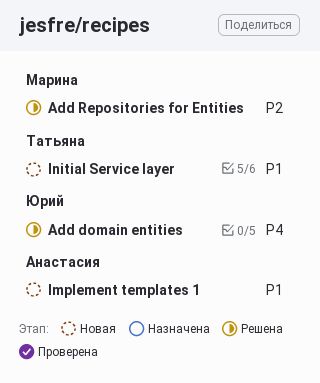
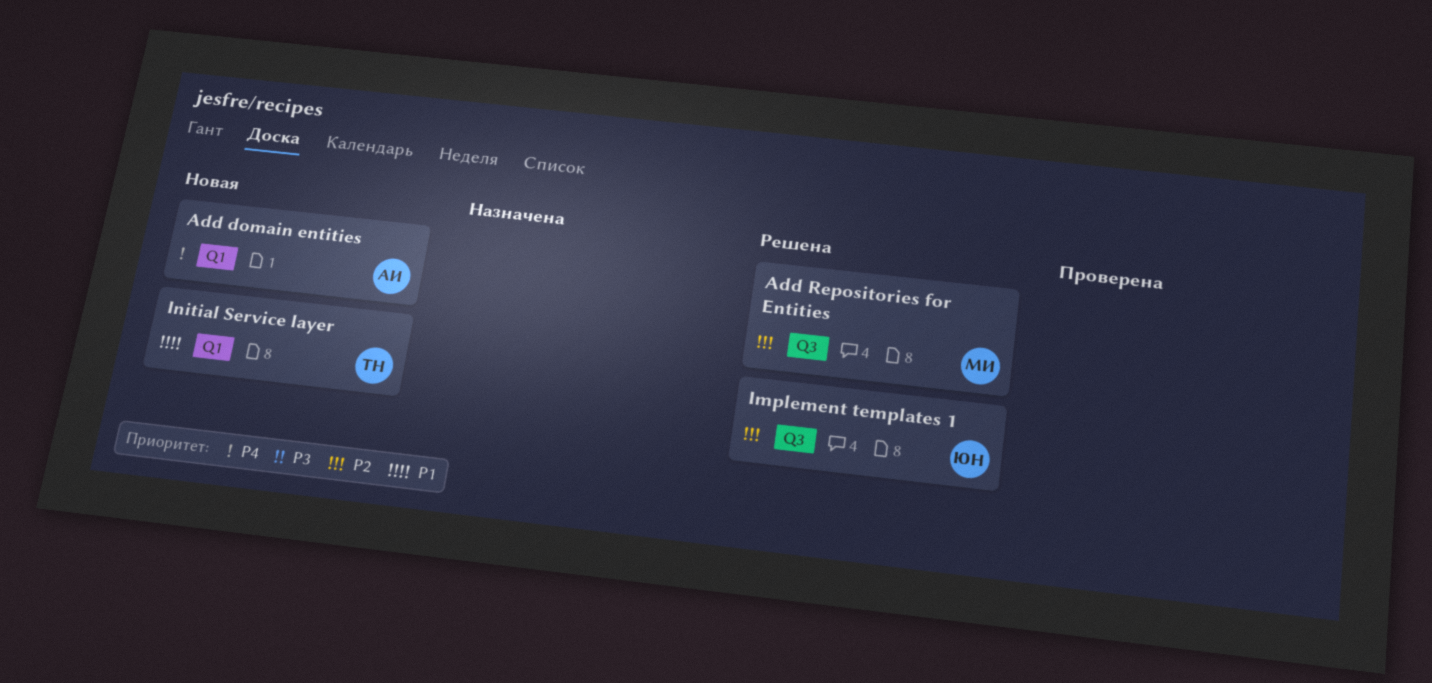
Add domain entities, status: Решена -> Новая
Add domain entities, owner: Юрий -> Анастасия
Implement templates 1, status: Новая -> Решена
Implement templates 1, owner: Анастасия -> Юрий
Implement templates 1, priority: P1 -> P2

